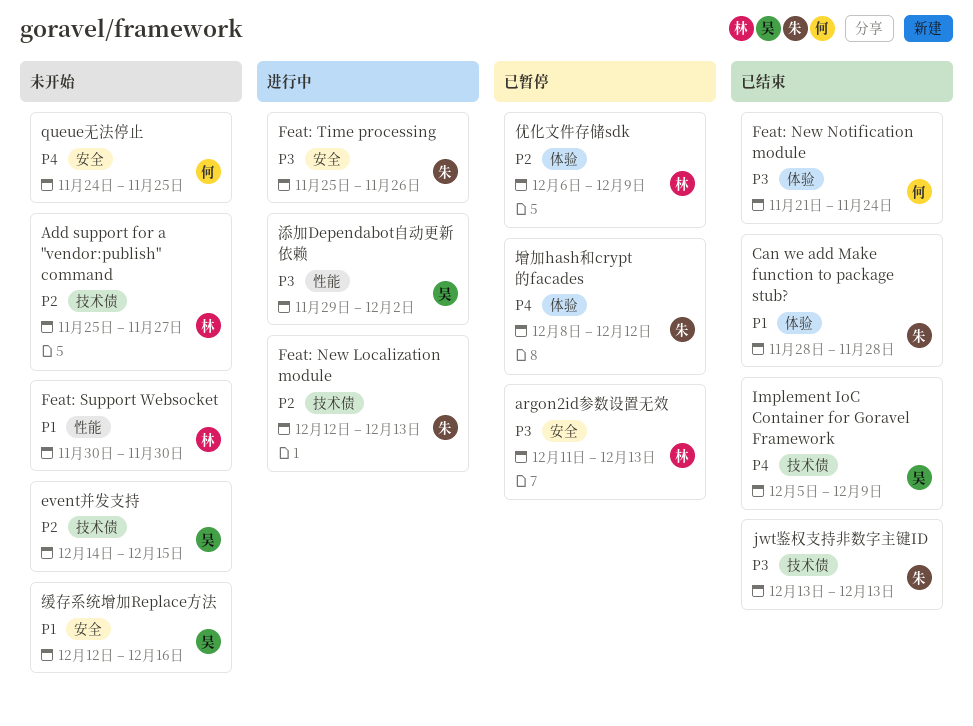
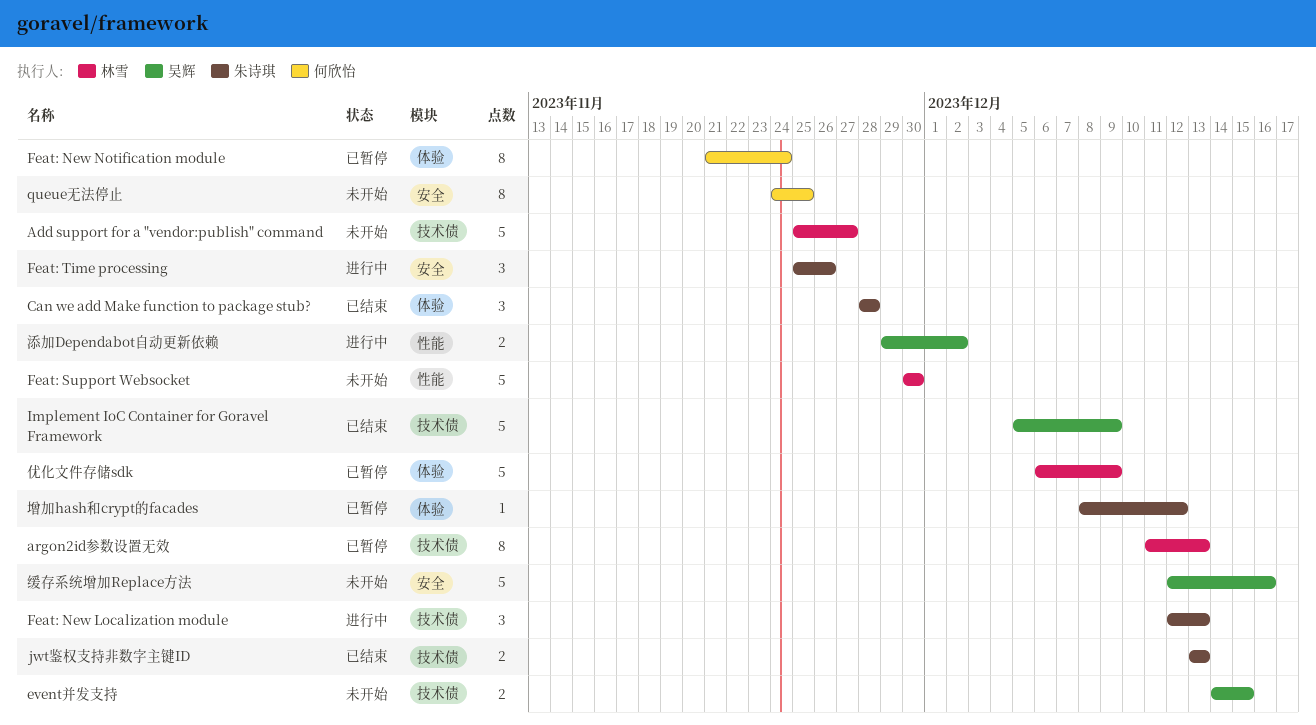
argon2id参数设置无效, label: 安全 -> 技术债
Feat: New Notification module, status: 已结束 -> 已暂停

